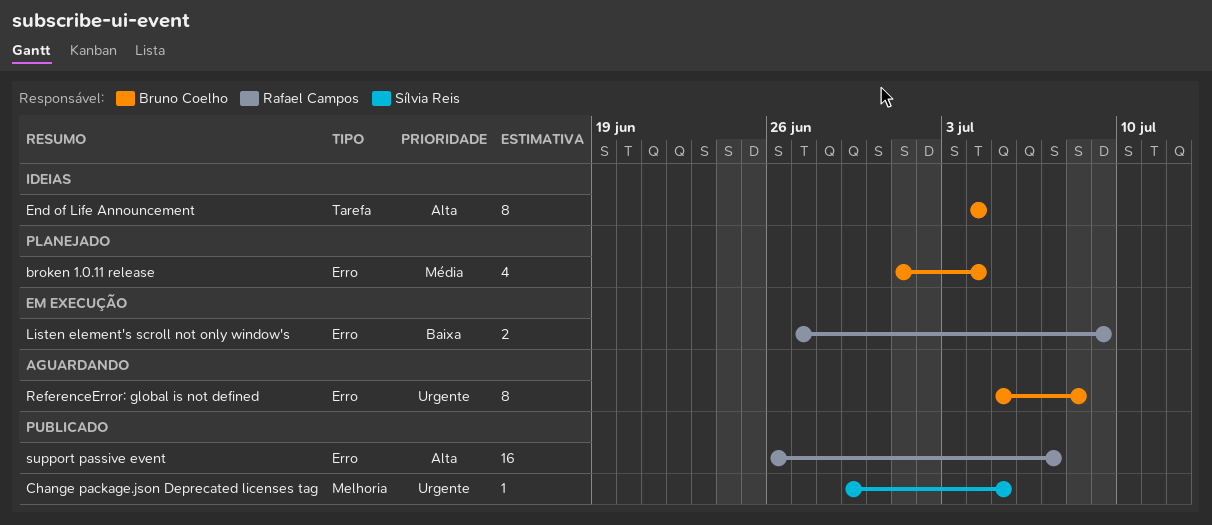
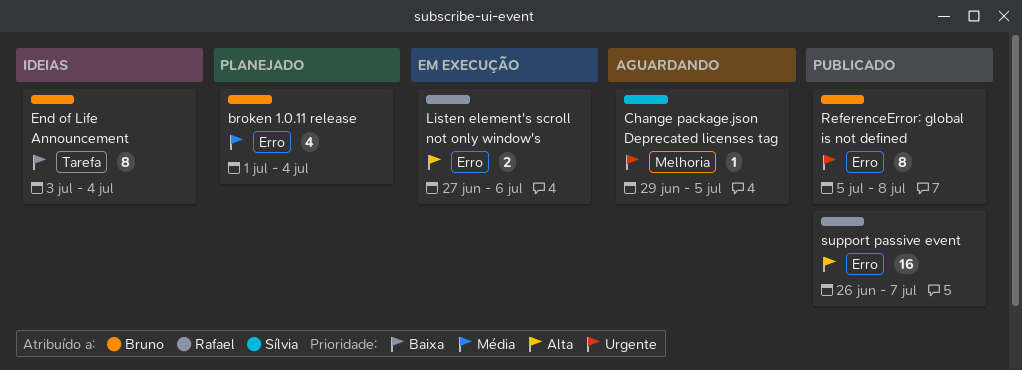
Change package.json Deprecated licenses tag, status: Publicado -> Aguardando
End of Life Announcement, priority: Alta -> Baixa
End of Life Announcement, start: Jul 4 -> Jul 3
Listen element's scroll not only window's, priority: Baixa -> Alta
Listen element's scroll not only window's, due: Jul 9 -> Jul 6
ReferenceError: global is not defined, status: Aguardando -> Publicado

